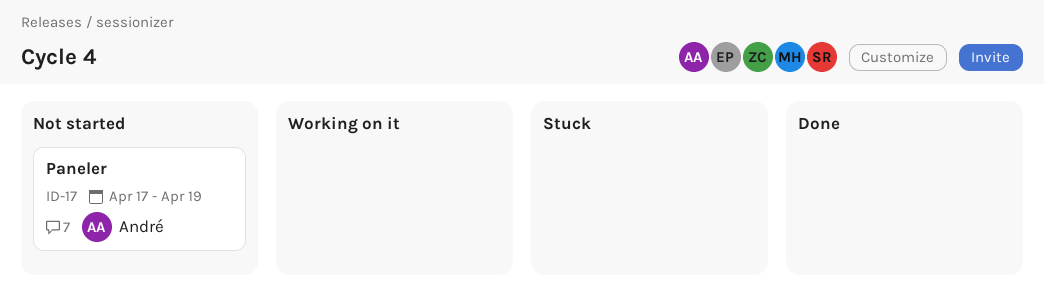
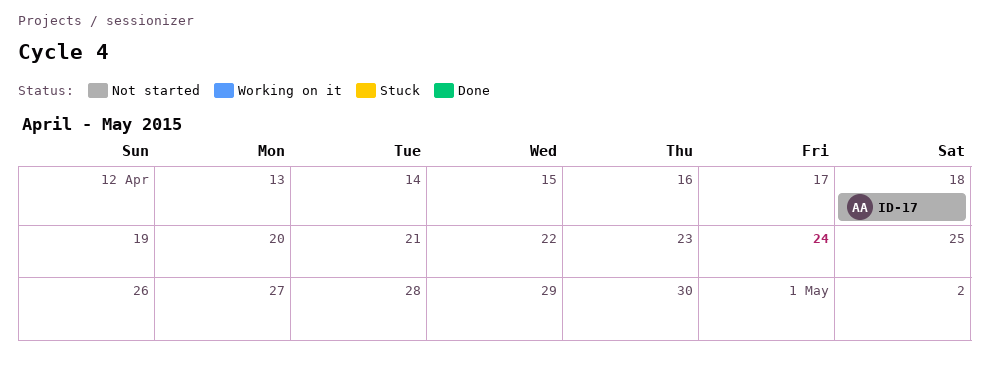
ID-17, start: Apr 17 -> Apr 18
ID-17, due: Apr 19 -> Apr 18

